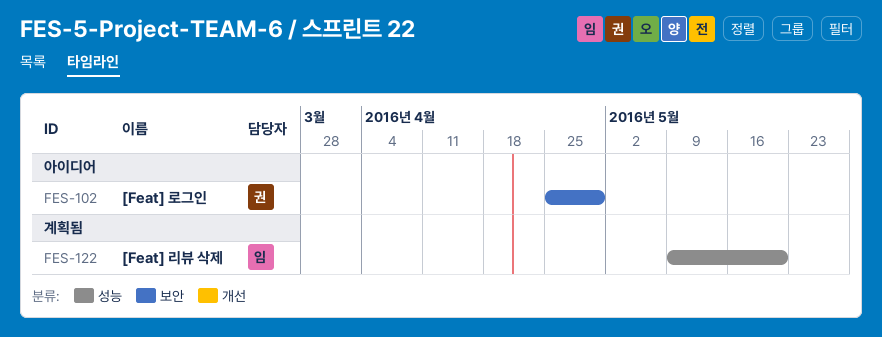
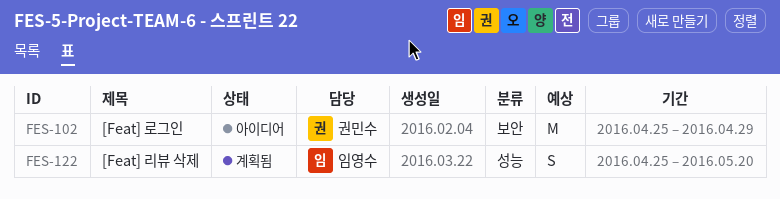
FES-122, start: May 9 -> Apr 25

